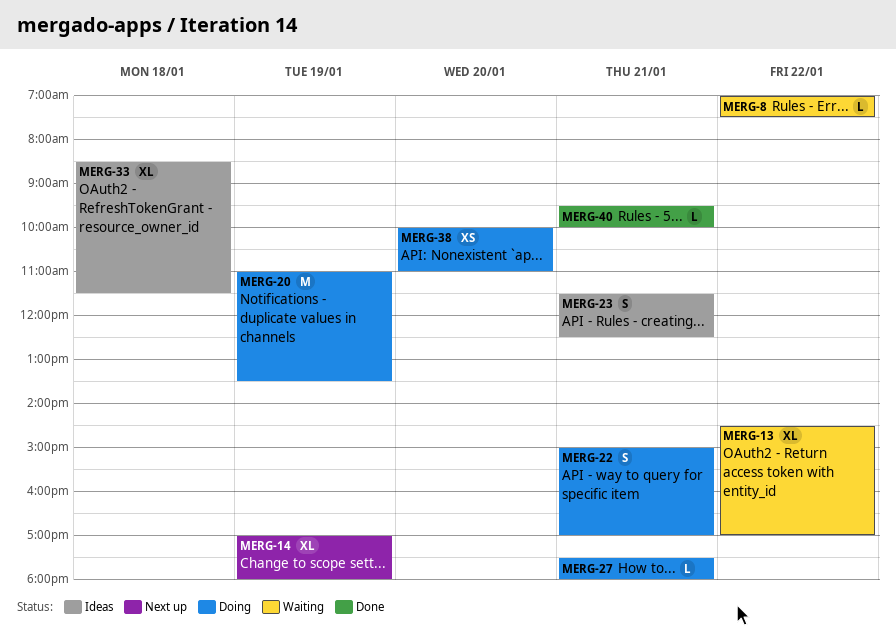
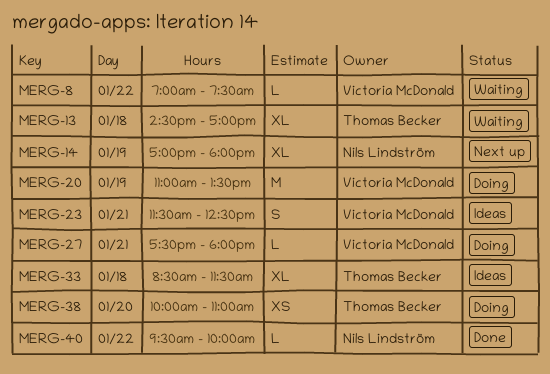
MERG-13, day: Jan 22 -> Jan 18
MERG-22: present -> none
MERG-40, day: Jan 21 -> Jan 22

